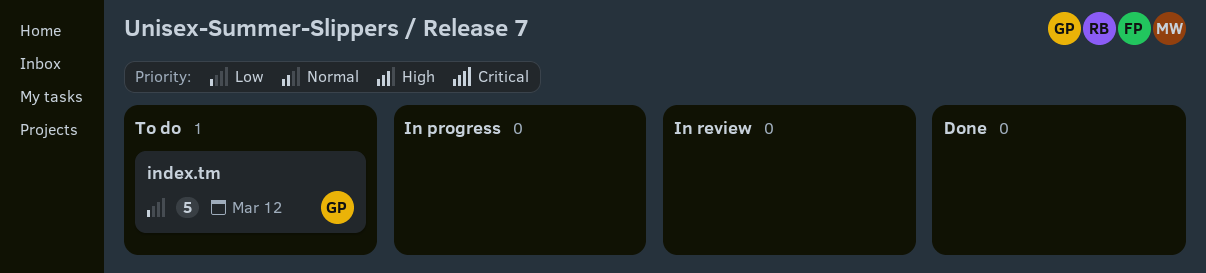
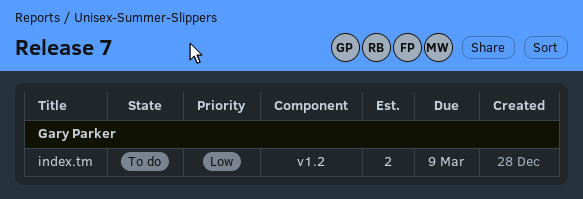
index.tm, estimate: 5 -> 2
index.tm, due: Mar 12 -> Mar 9

